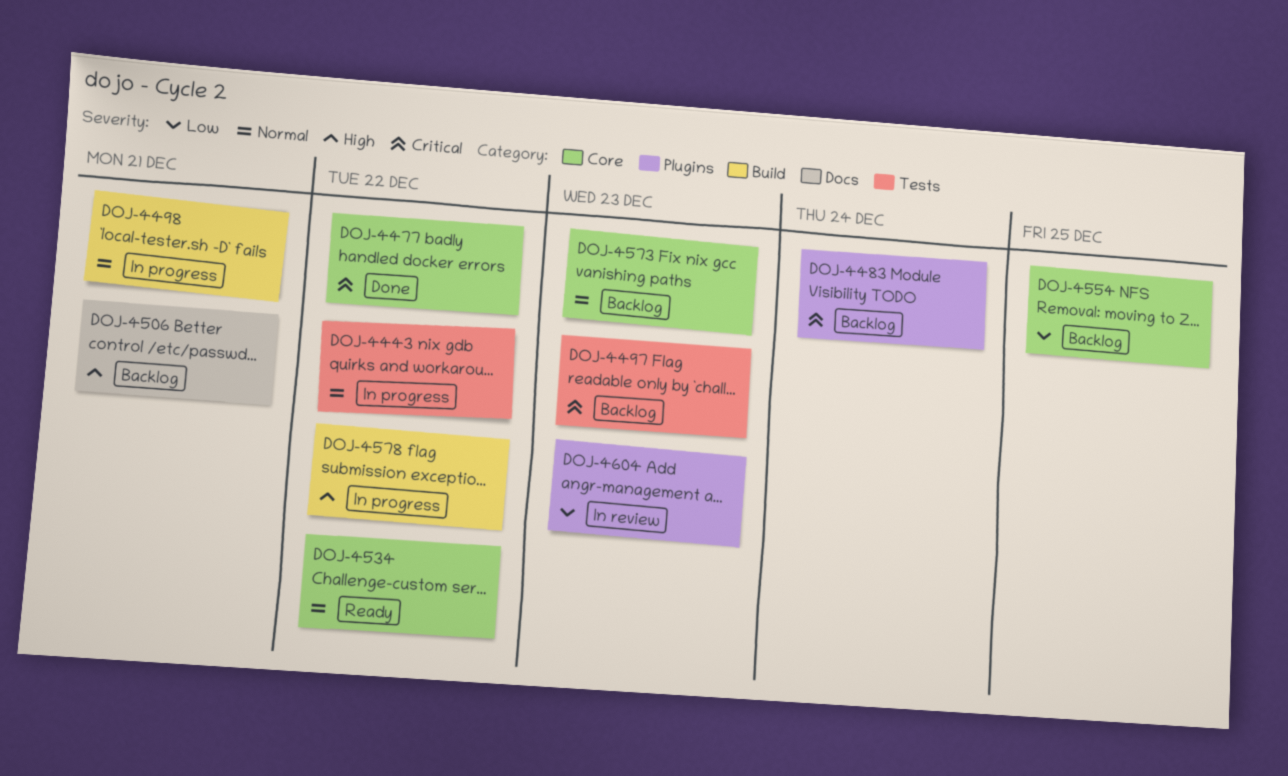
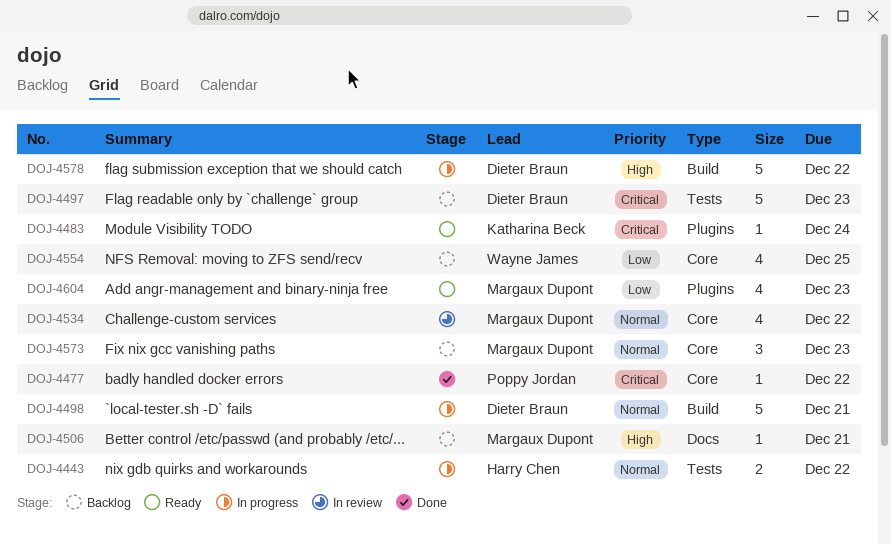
DOJ-4483, status: Backlog -> Ready
DOJ-4534, status: Ready -> In review
DOJ-4604, status: In review -> Ready

